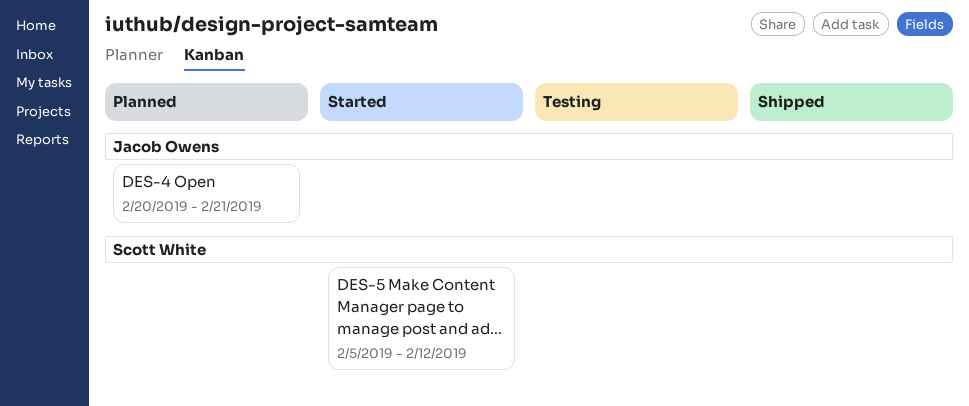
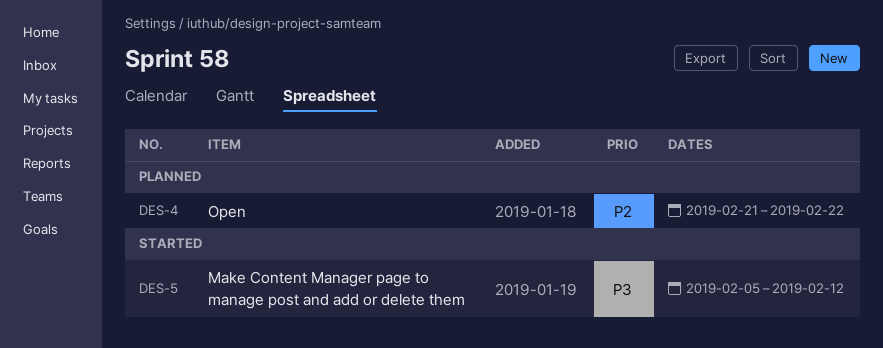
DES-4, start: Feb 20 -> Feb 21
DES-4, due: Feb 21 -> Feb 22

